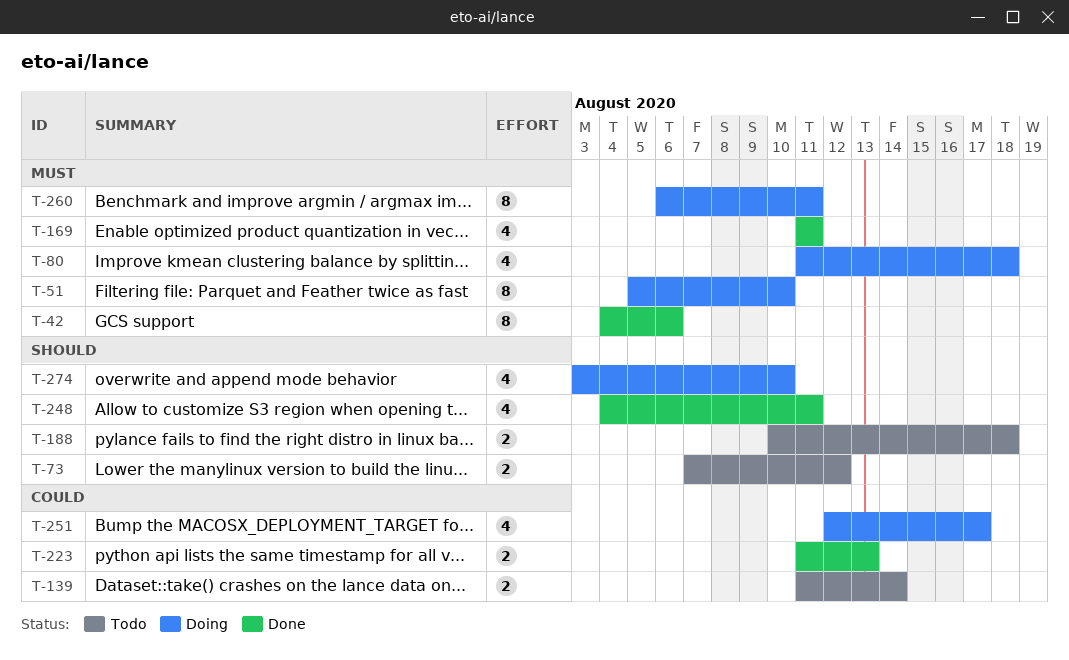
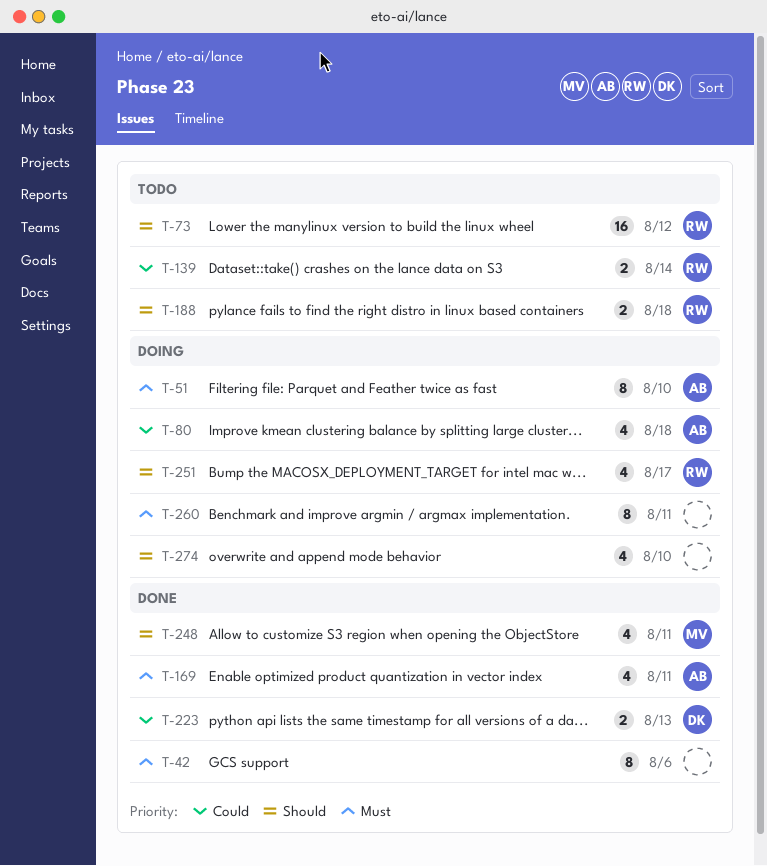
T-73, estimate: 2 -> 16
T-80, priority: Must -> Could
T-251, priority: Could -> Should

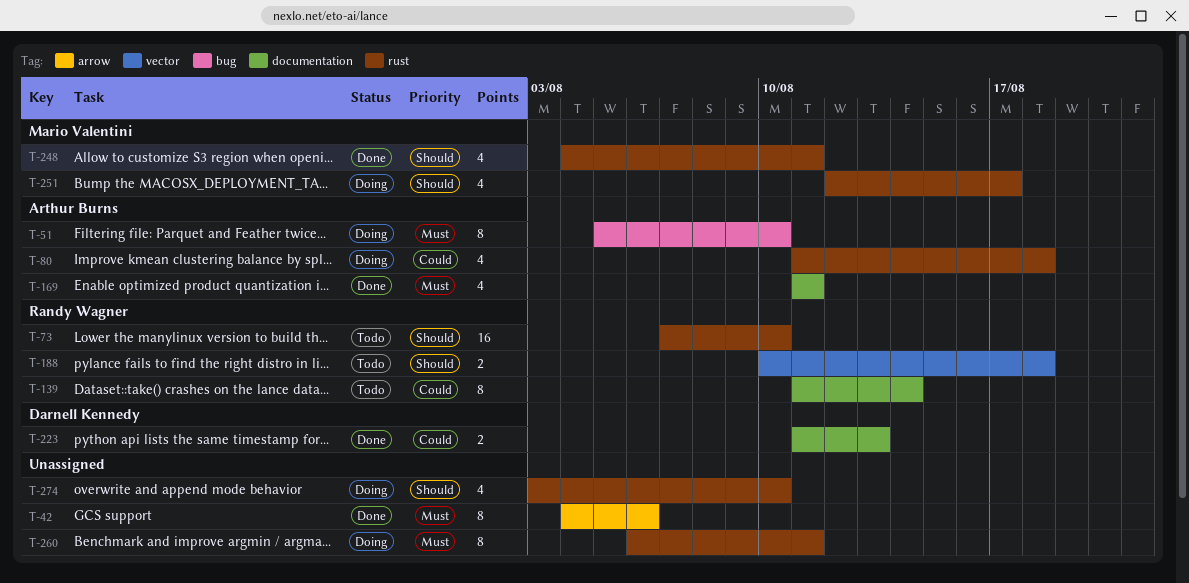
T-73, due: Aug 12 -> Aug 10
T-139, estimate: 2 -> 8
T-251, owner: Randy Wagner -> Mario Valentini

